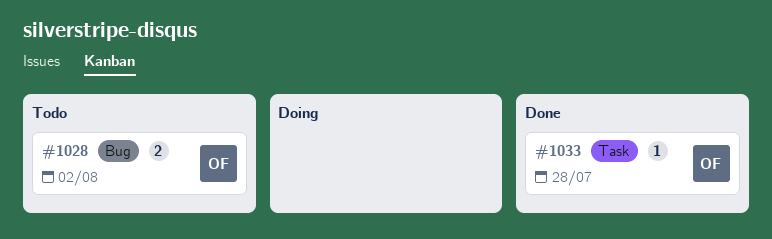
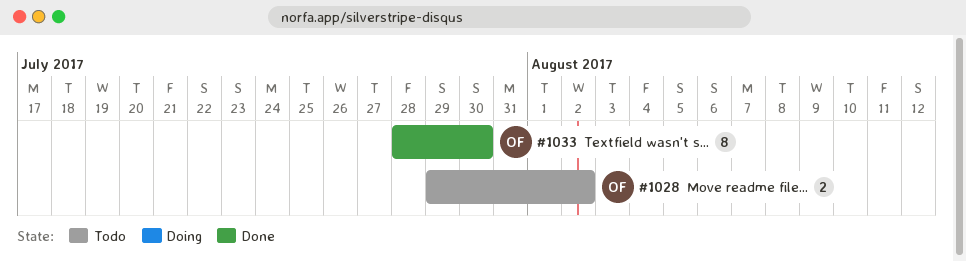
#1033, estimate: 1 -> 8
#1033, due: Jul 28 -> Jul 30

